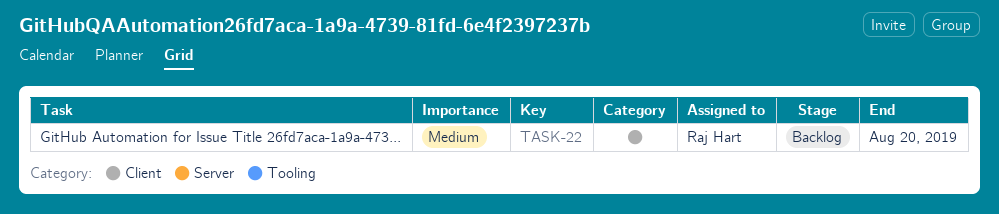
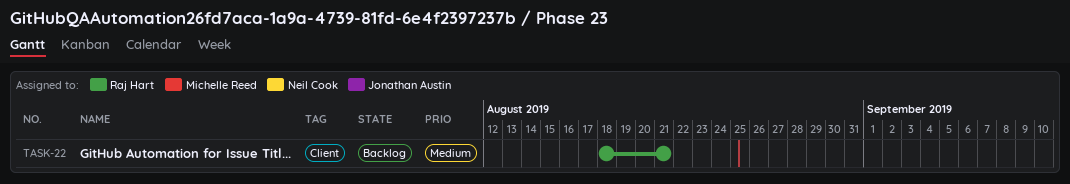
TASK-22, due: Aug 20 -> Aug 21

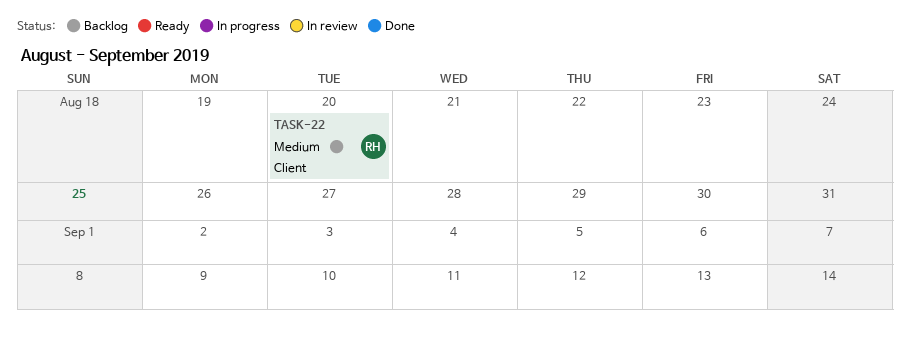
TASK-22, due: Aug 21 -> Aug 20

